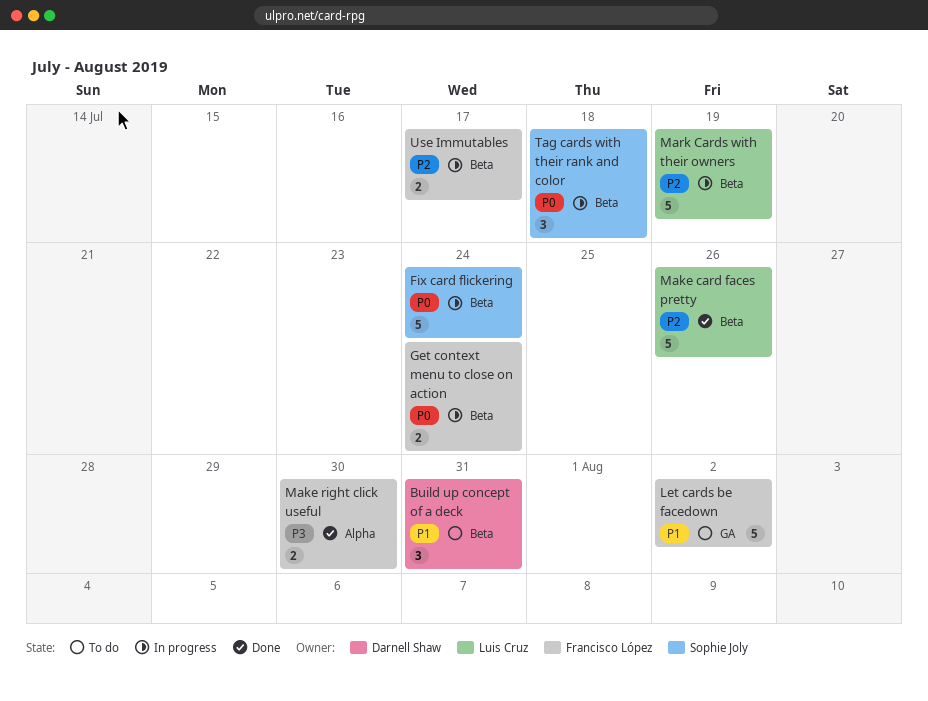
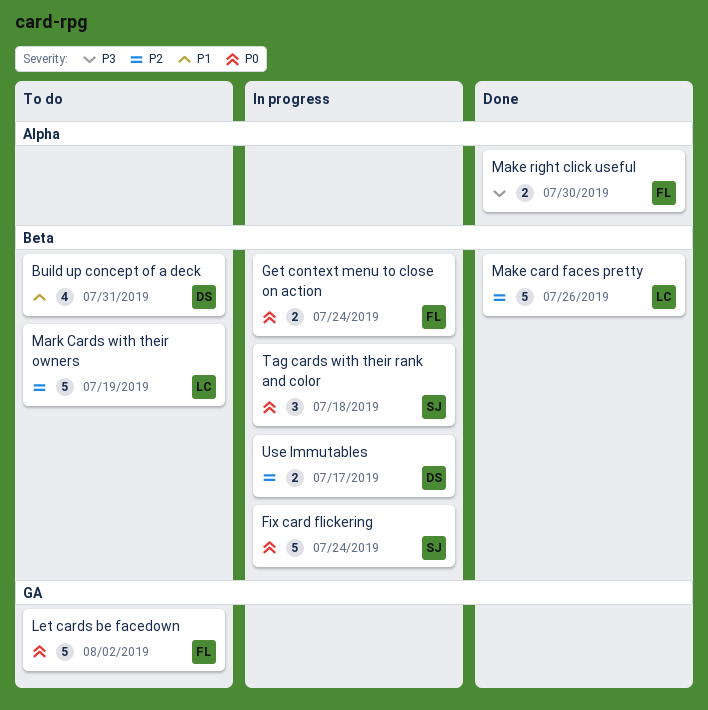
Build up concept of a deck, estimate: 3 -> 4
Let cards be facedown, priority: P1 -> P0
Mark Cards with their owners, status: In progress -> To do
Use Immutables, owner: Francisco López -> Darnell Shaw

